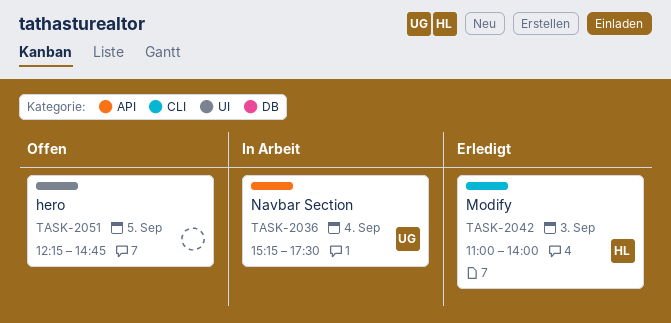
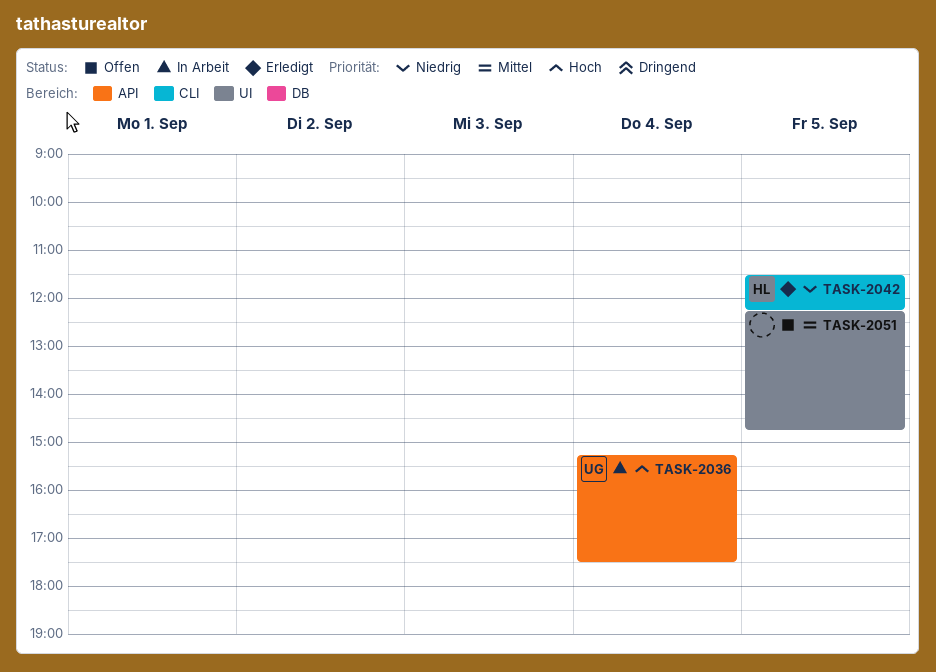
TASK-2042, day: Sep 3 -> Sep 5
TASK-2042, begins: 11:00 -> 11:30
TASK-2042, ends: 14:00 -> 12:15

